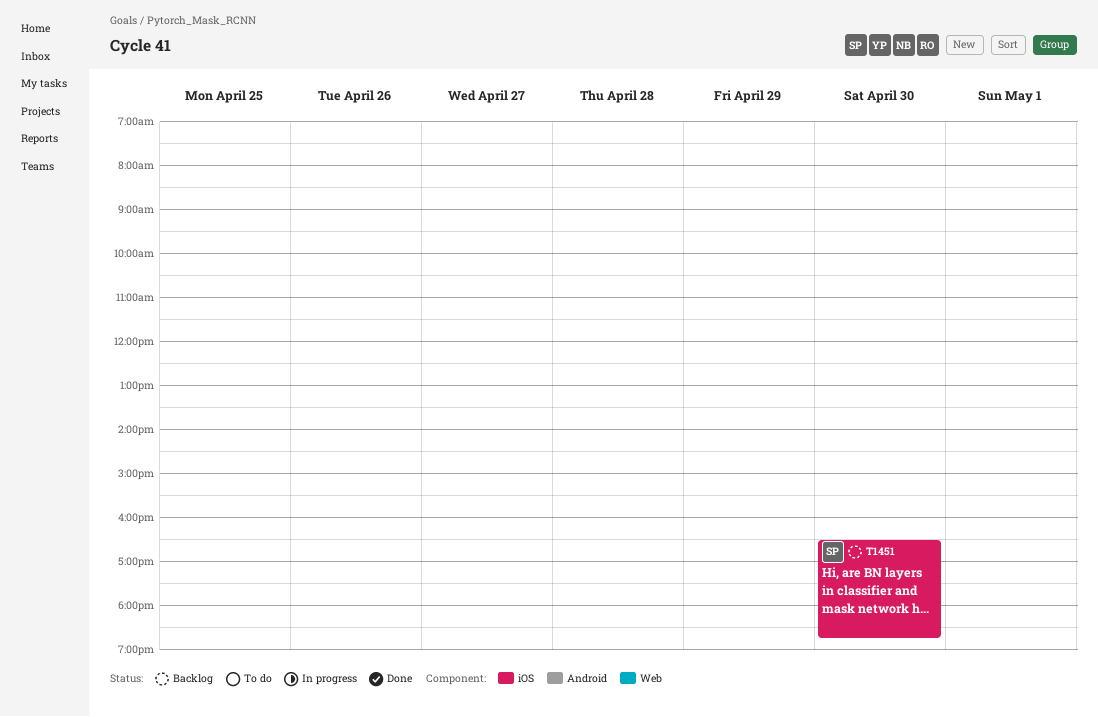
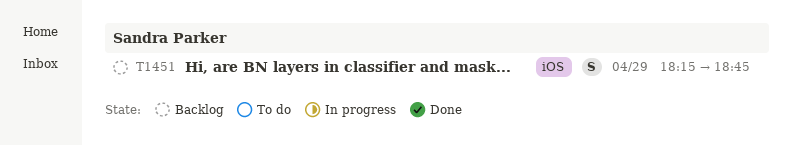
T1451, day: Apr 30 -> Apr 29
T1451, begins: 16:30 -> 18:15

